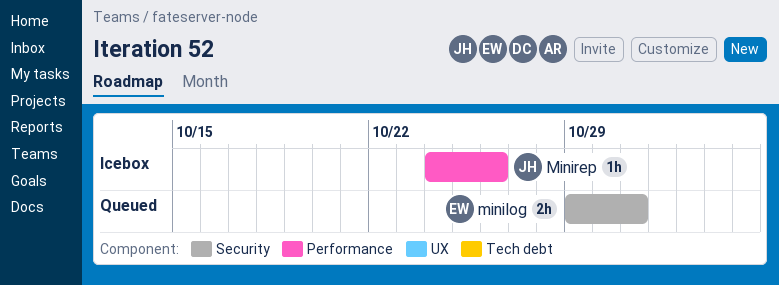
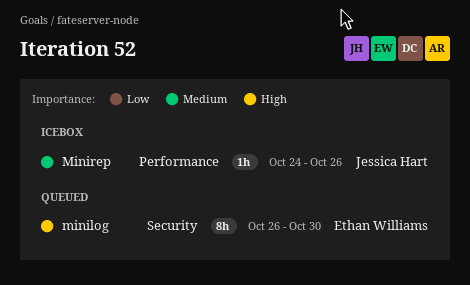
minilog, estimate: 2h -> 8h
minilog, start: Oct 29 -> Oct 26
minilog, due: Oct 31 -> Oct 30

